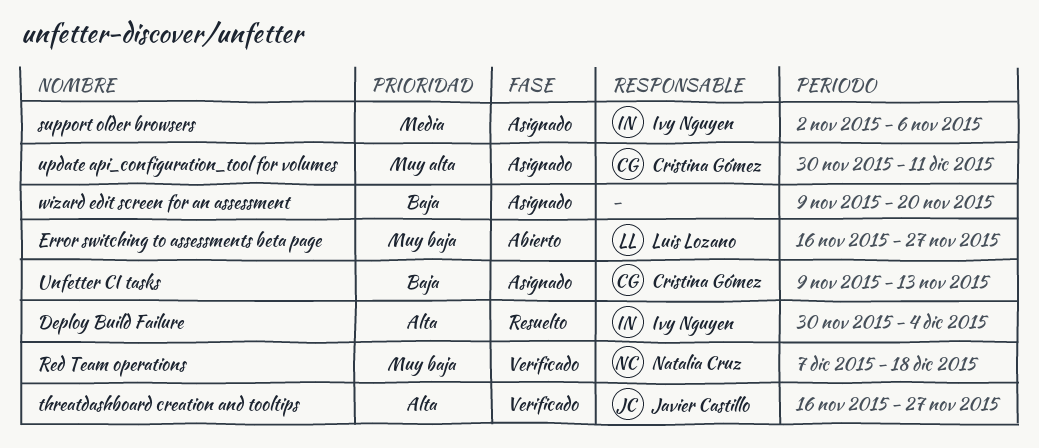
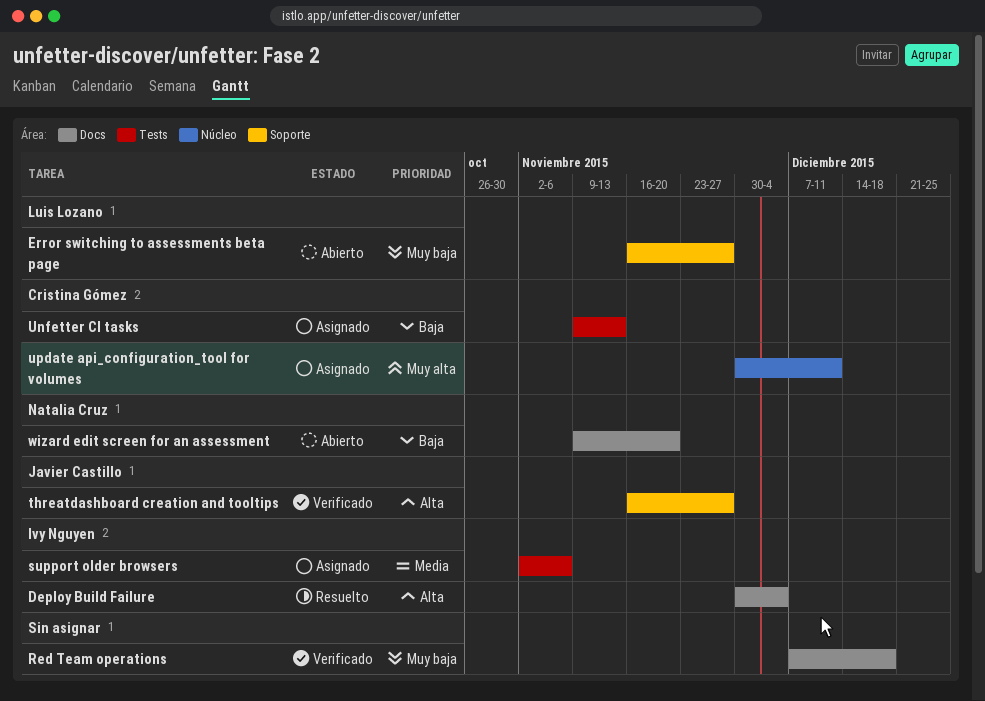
Red Team operations, owner: Natalia Cruz -> none
wizard edit screen for an assessment, status: Asignado -> Abierto
wizard edit screen for an assessment, owner: none -> Natalia Cruz

